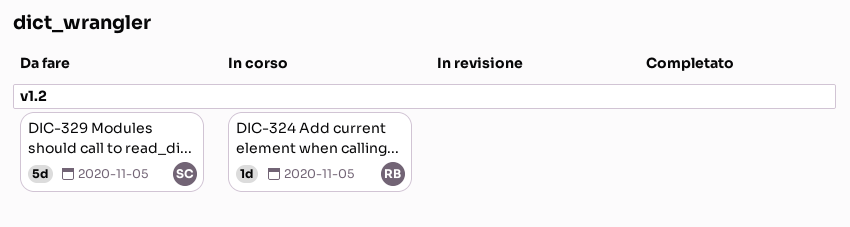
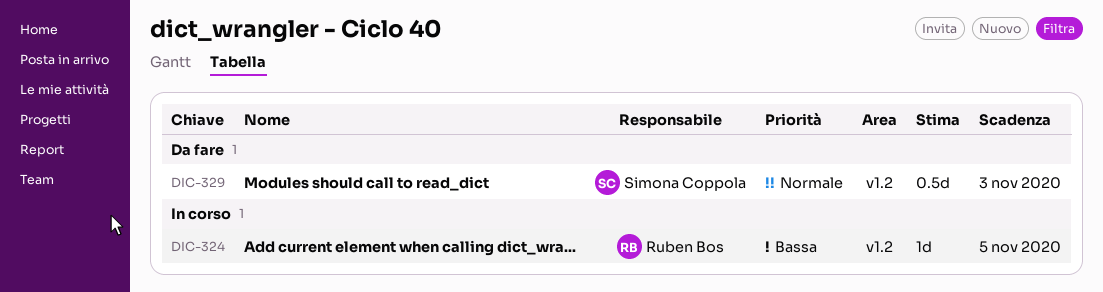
DIC-329, estimate: 5d -> 0.5d
DIC-329, due: Nov 5 -> Nov 3

